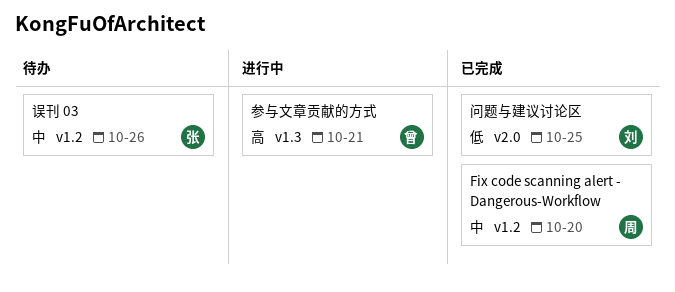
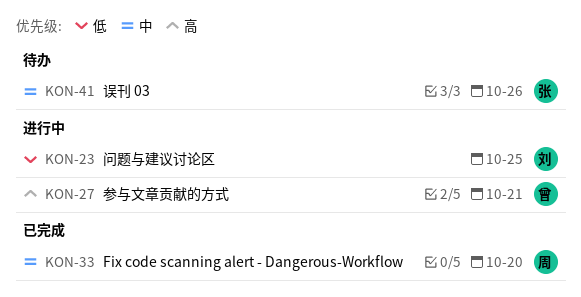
问题与建议讨论区, status: 已完成 -> 进行中

